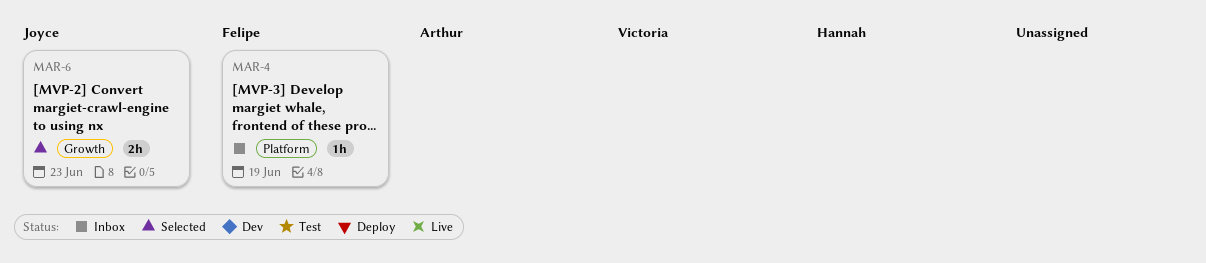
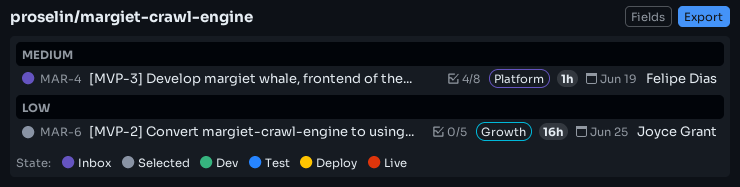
MAR-6, estimate: 2h -> 16h
MAR-6, due: Jun 23 -> Jun 25

